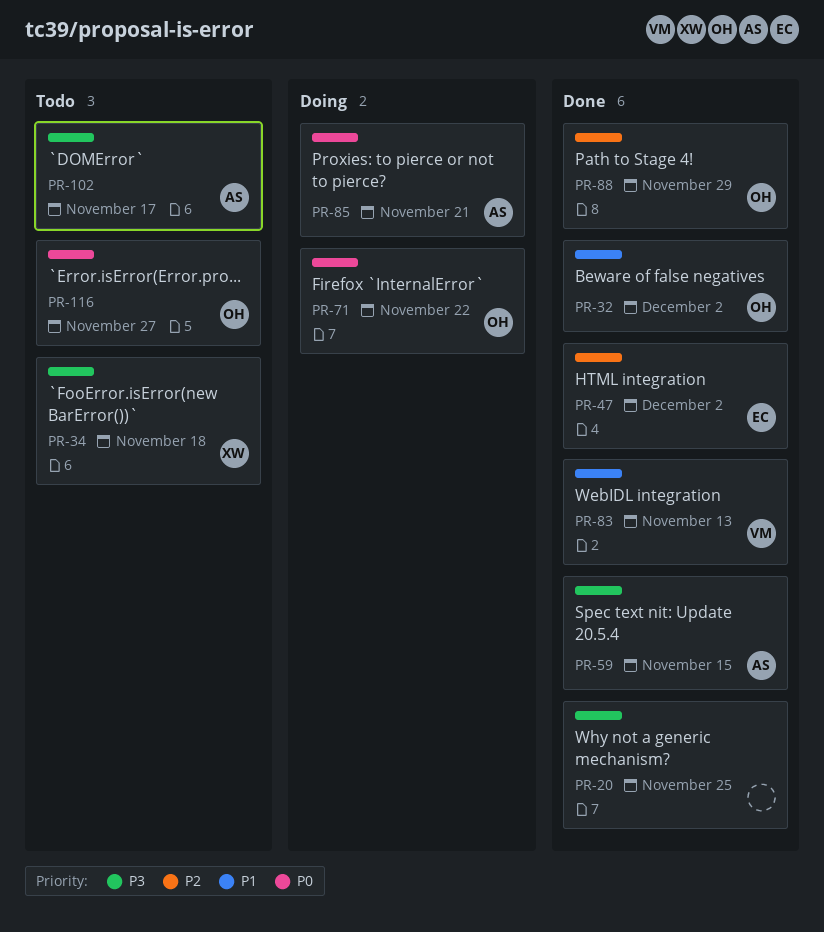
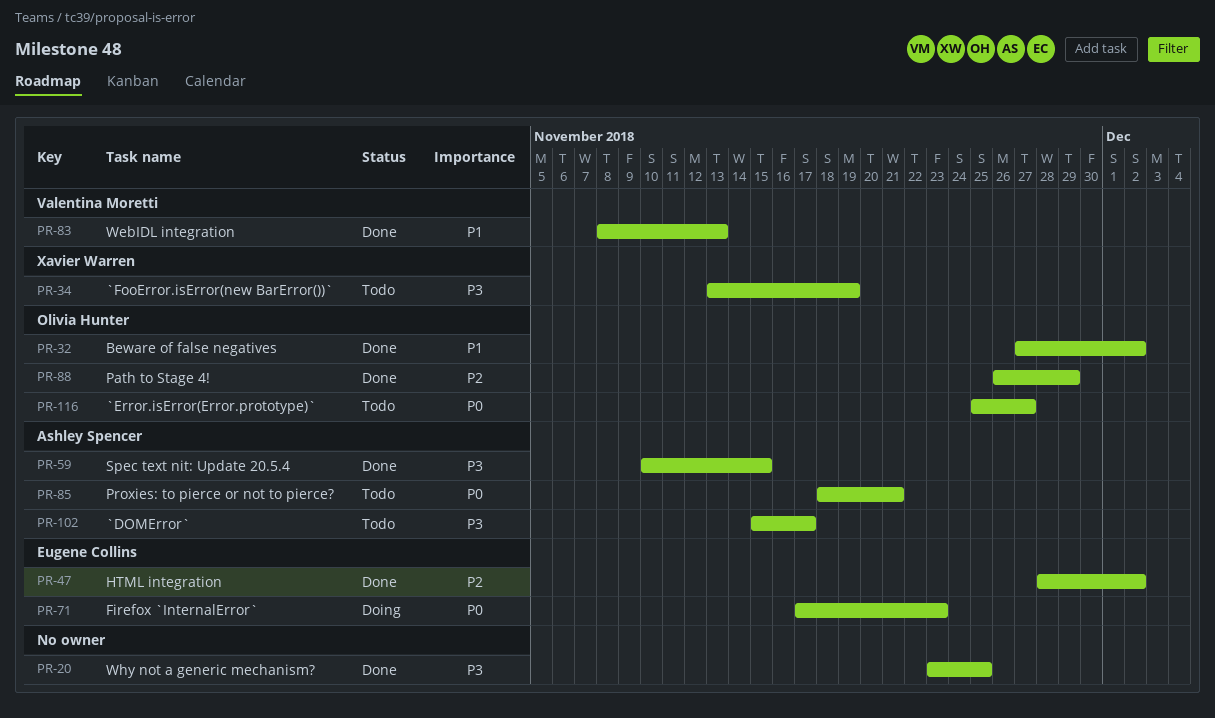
PR-34, due: Nov 18 -> Nov 19
PR-71, owner: Olivia Hunter -> Eugene Collins
PR-71, due: Nov 22 -> Nov 23
PR-85, status: Doing -> Todo

